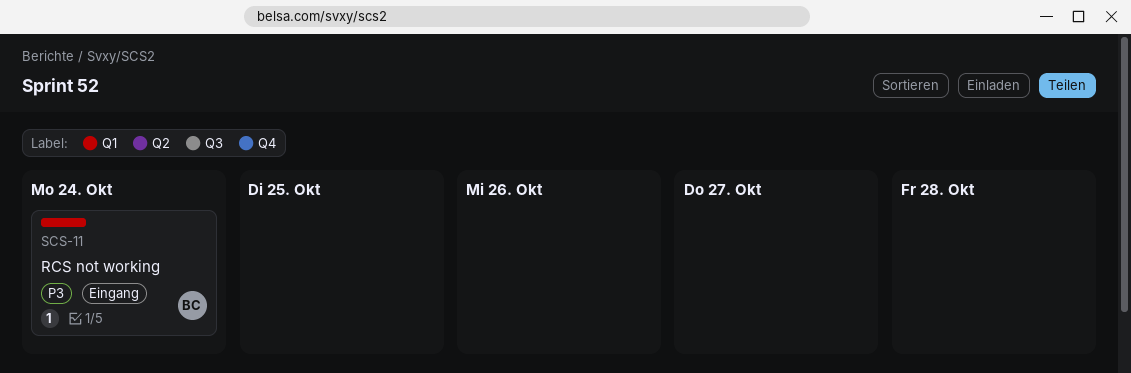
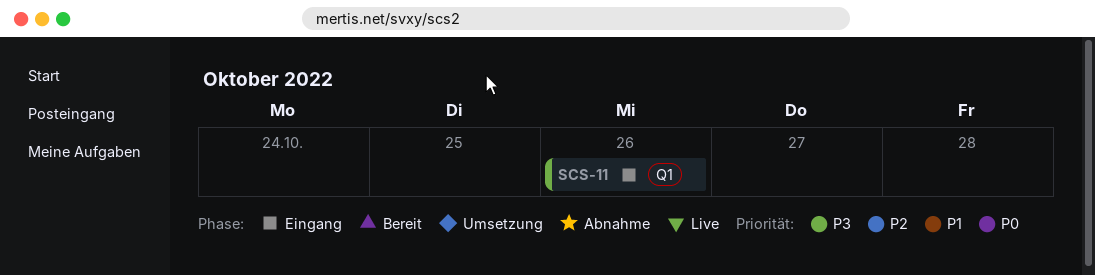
SCS-11, due: Oct 24 -> Oct 26

